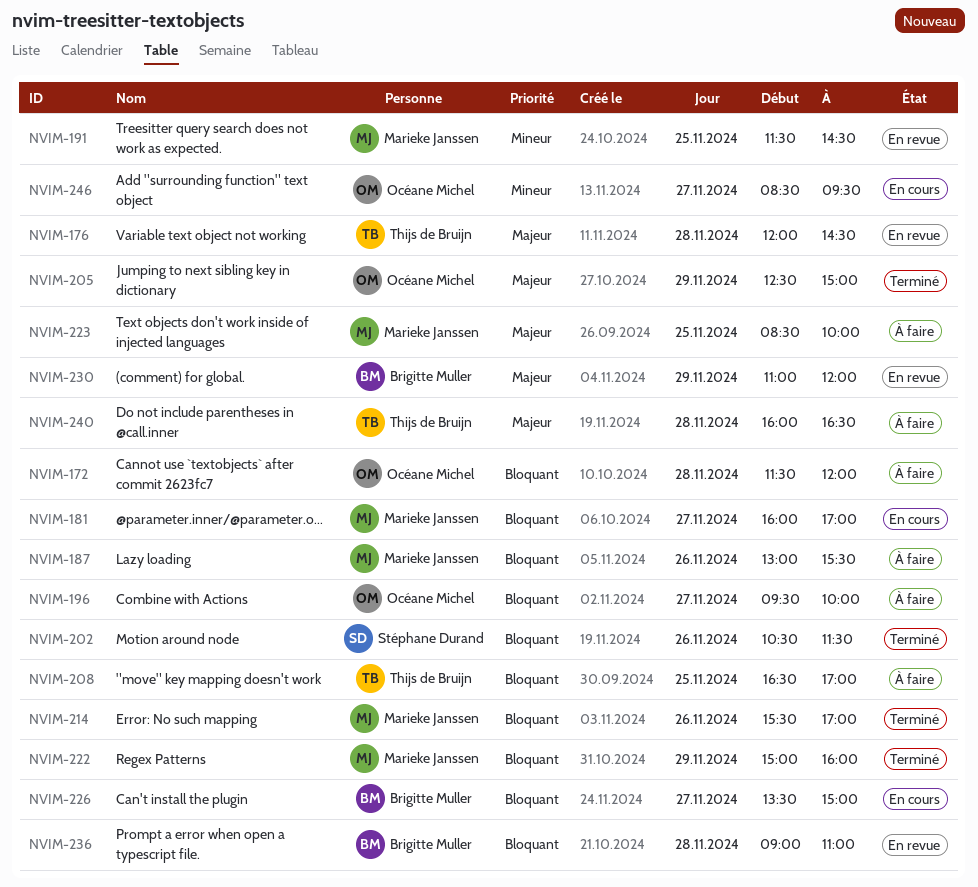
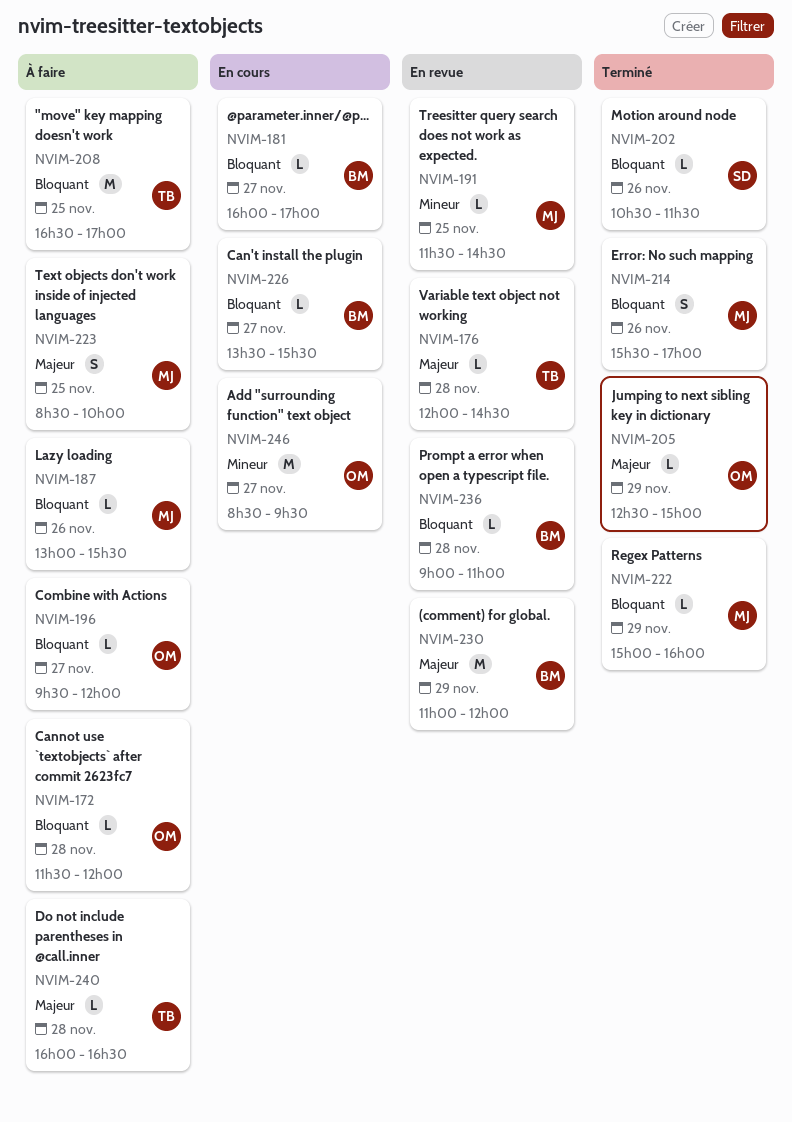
NVIM-181, owner: Marieke Janssen -> Brigitte Muller
NVIM-196, ends: 10:00 -> 12:00
NVIM-226, ends: 15:00 -> 15:30

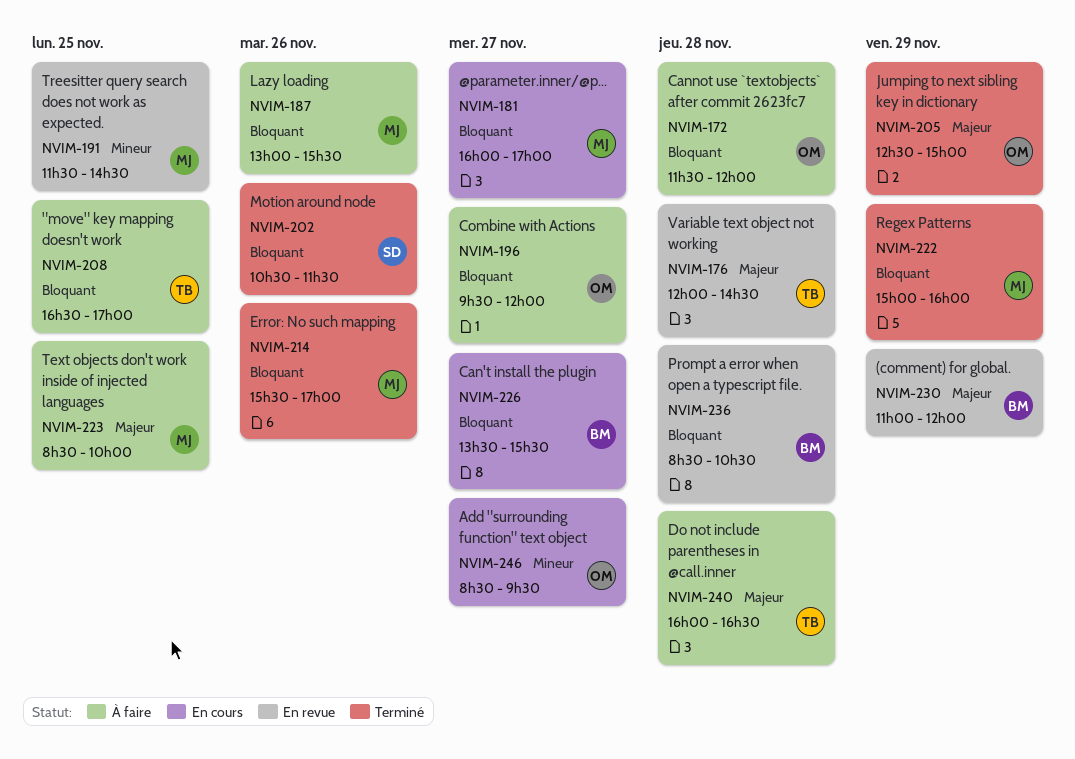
NVIM-181, owner: BM -> MJ
NVIM-236, begins: 09:00 -> 08:30
NVIM-236, ends: 11:00 -> 10:30

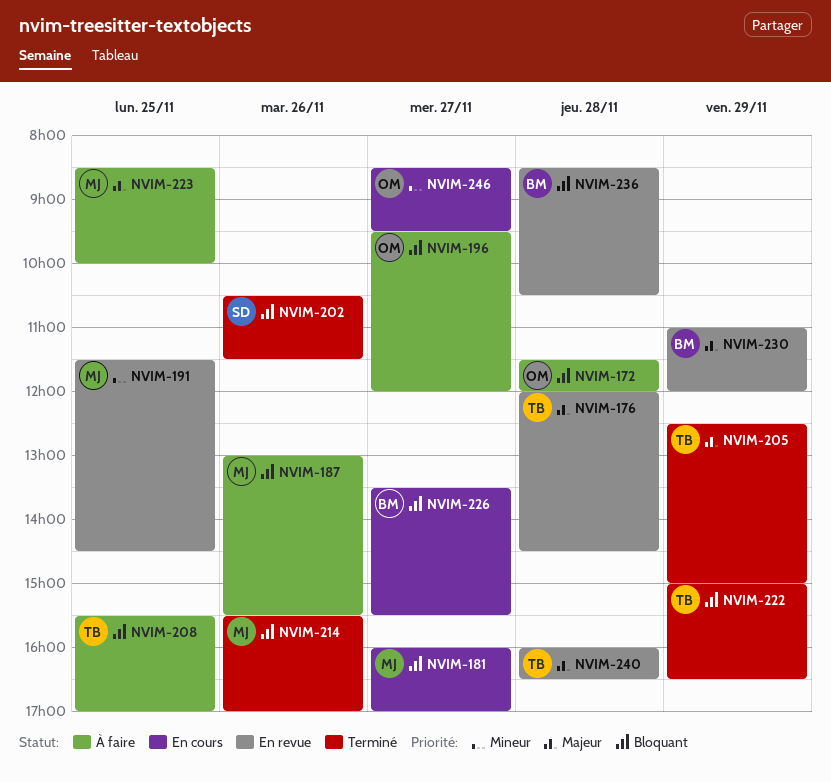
NVIM-205, owner: OM -> TB
NVIM-208, begins: 16:30 -> 15:30
NVIM-222, owner: MJ -> TB
NVIM-222, ends: 16:00 -> 16:30
NVIM-240, status: À faire -> En revue

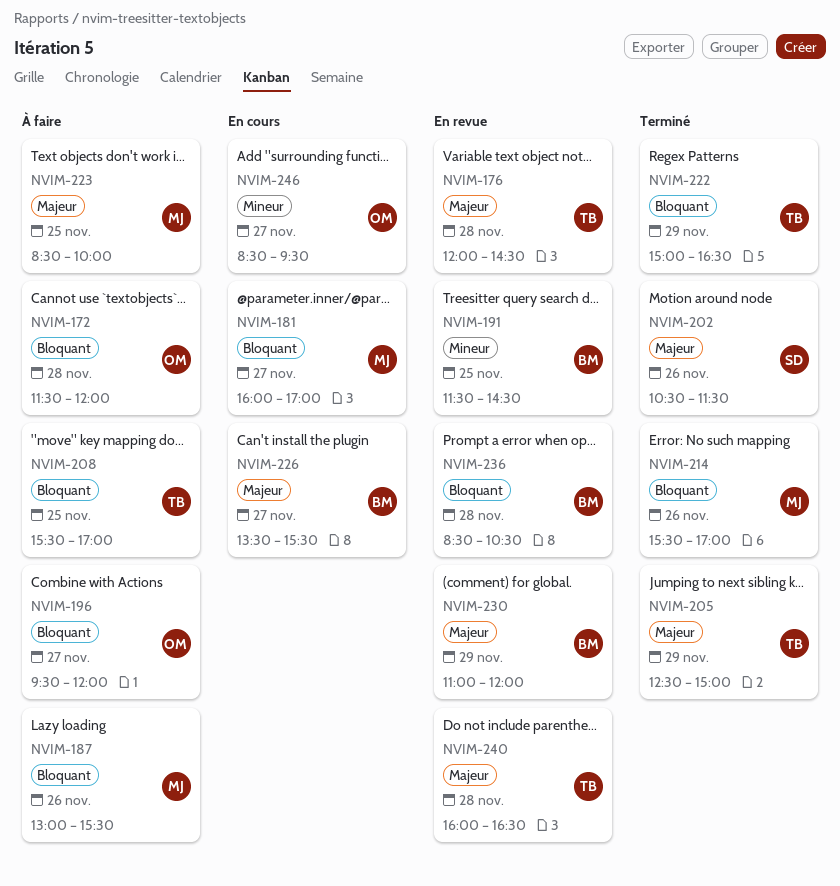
NVIM-191, owner: MJ -> BM
NVIM-202, priority: Bloquant -> Majeur
NVIM-226, priority: Bloquant -> Majeur

